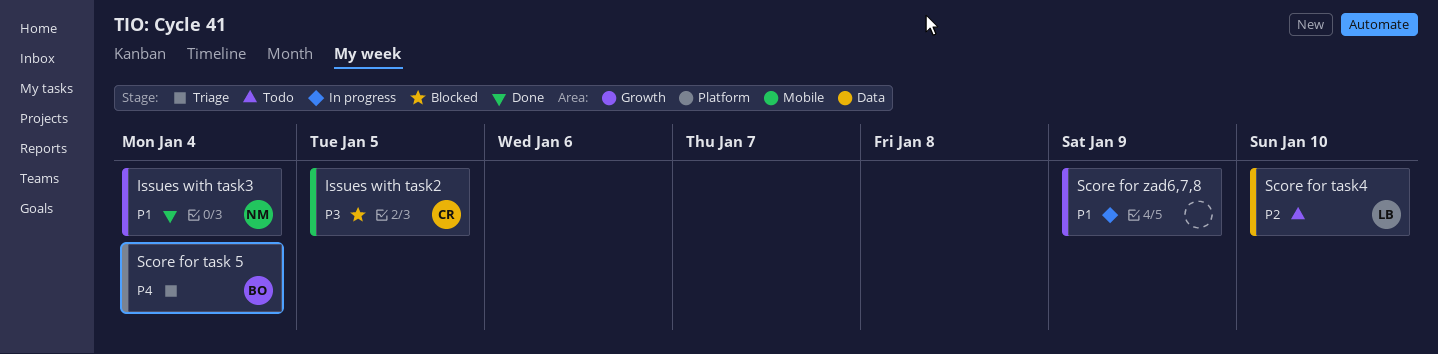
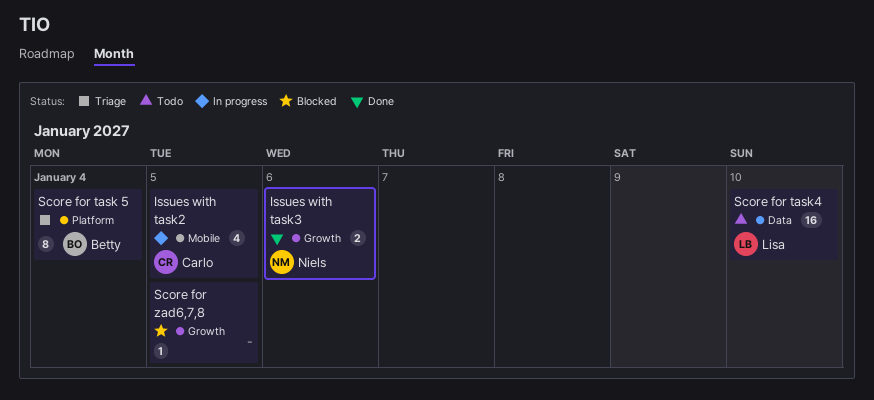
Issues with task2, status: Blocked -> In progress
Issues with task3, due: Jan 4 -> Jan 6
Score for zad6,7,8, status: In progress -> Blocked
Score for zad6,7,8, due: Jan 9 -> Jan 5

